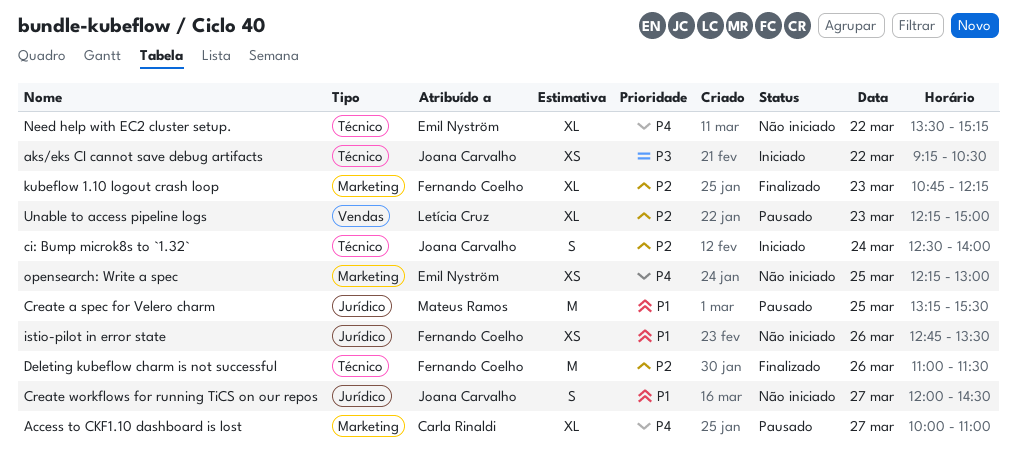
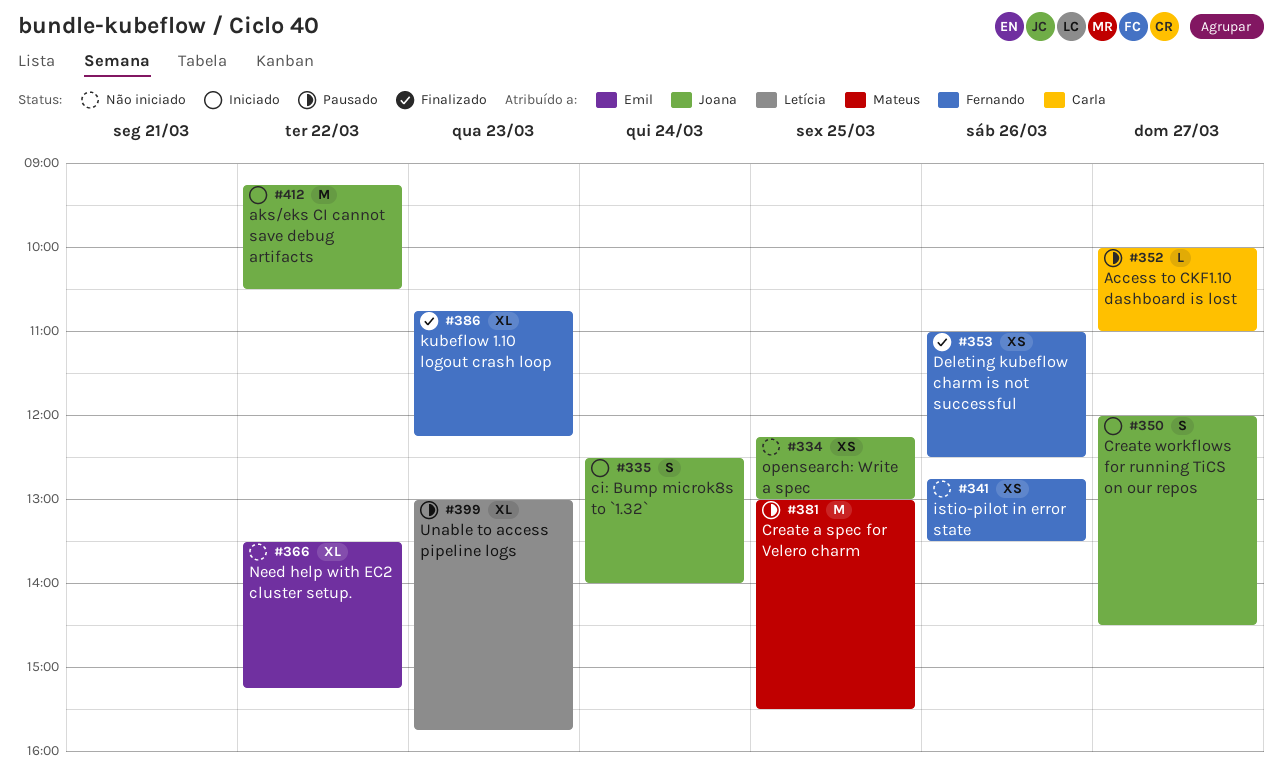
Access to CKF1.10 dashboard is lost, estimate: XL -> L
aks/eks CI cannot save debug artifacts, estimate: XS -> M
Create a spec for Velero charm, begins: 13:15 -> 13:00
Create workflows for running TiCS on our repos, status: Não iniciado -> Iniciado
Deleting kubeflow charm is not successful, estimate: M -> XS
Deleting kubeflow charm is not successful, ends: 11:30 -> 12:30
opensearch: Write a spec, owner: Emil Nyström -> Joana Carvalho
Unable to access pipeline logs, begins: 12:15 -> 13:00
Unable to access pipeline logs, ends: 15:00 -> 15:45

